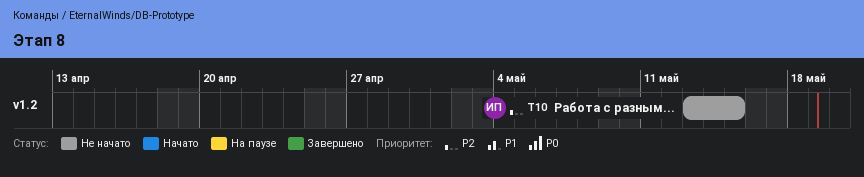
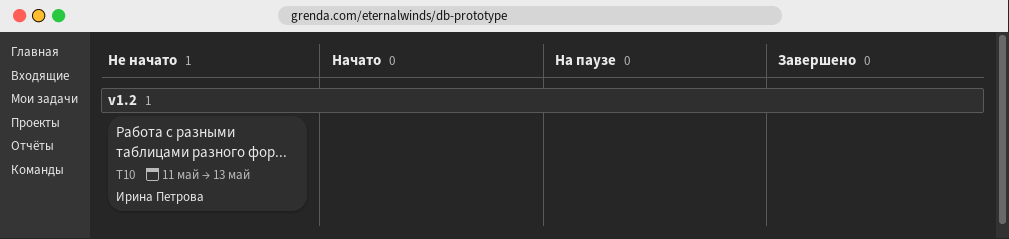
T10, start: May 13 -> May 11
T10, due: May 15 -> May 13

